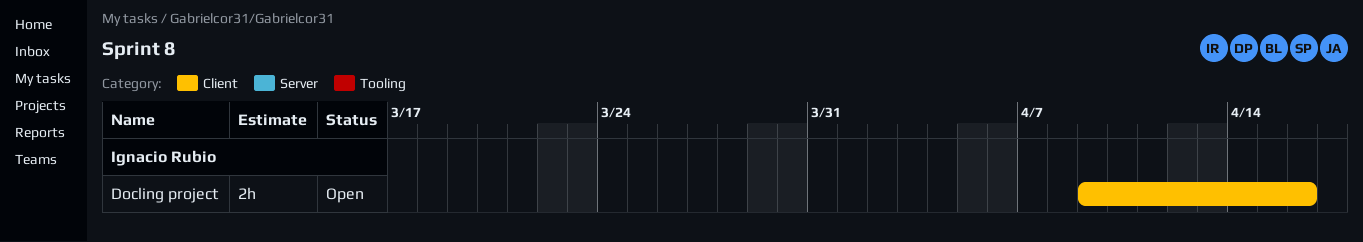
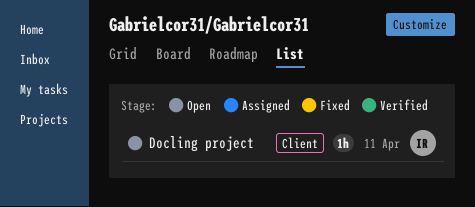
Docling project, estimate: 2h -> 1h
Docling project, due: Apr 16 -> Apr 11

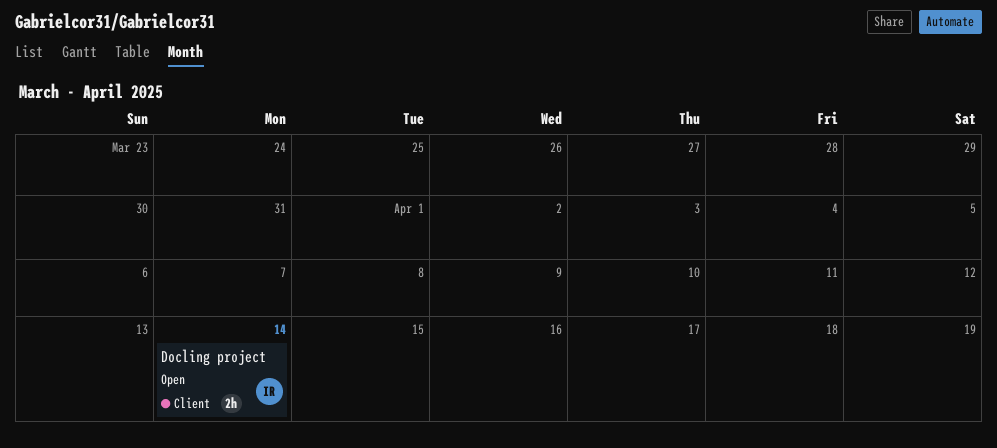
Docling project, estimate: 1h -> 2h
Docling project, due: Apr 11 -> Apr 14

